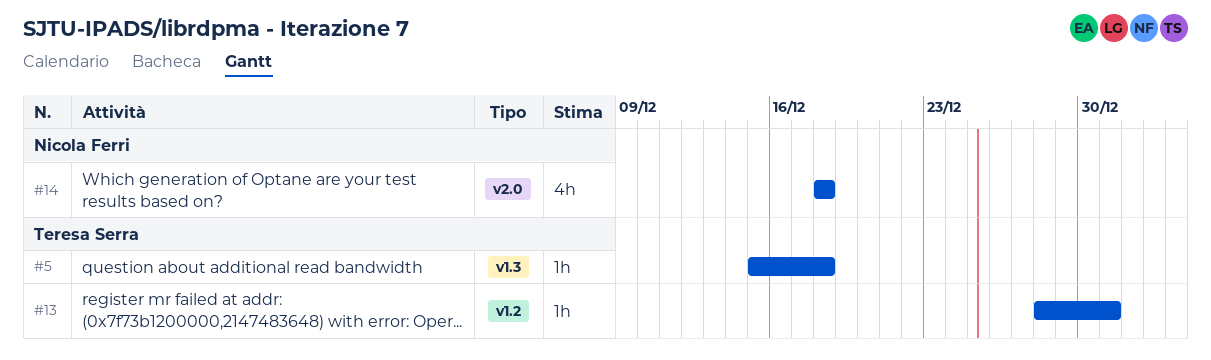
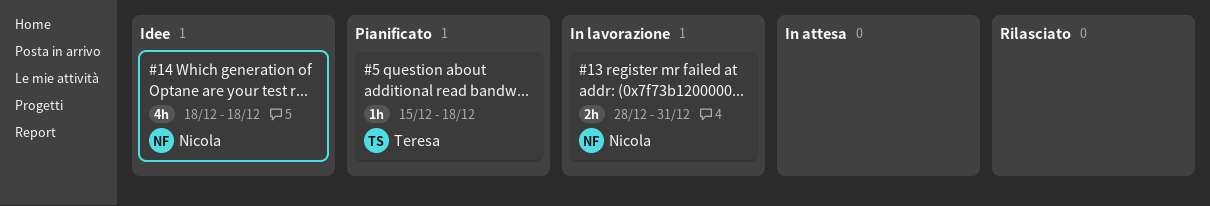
#13, owner: Teresa Serra -> Nicola Ferri
#13, estimate: 1h -> 2h

